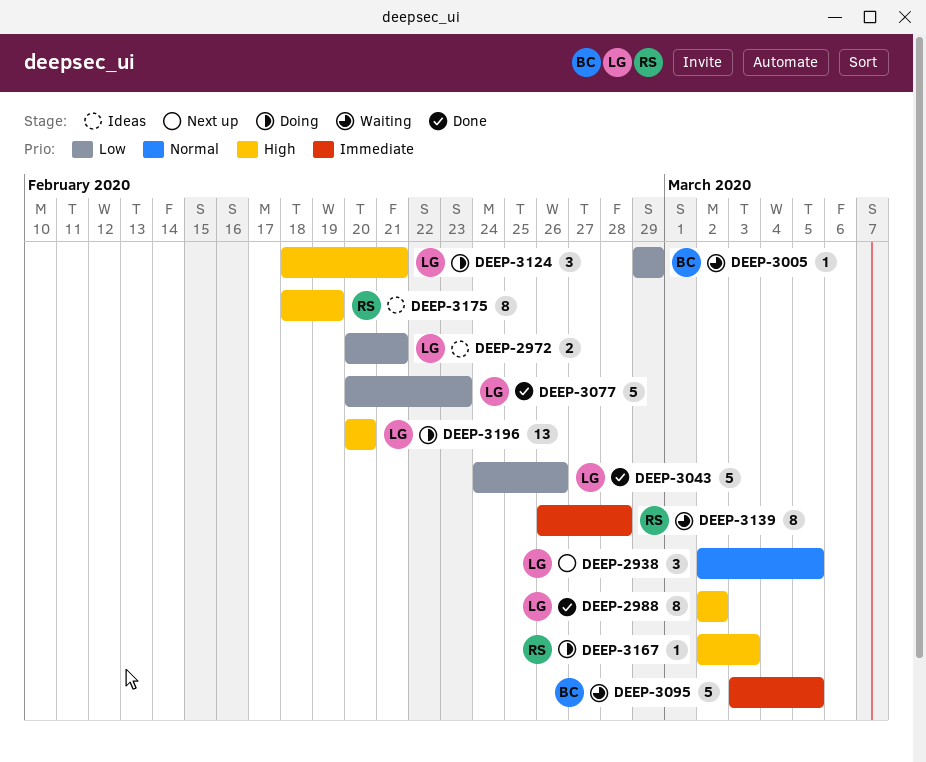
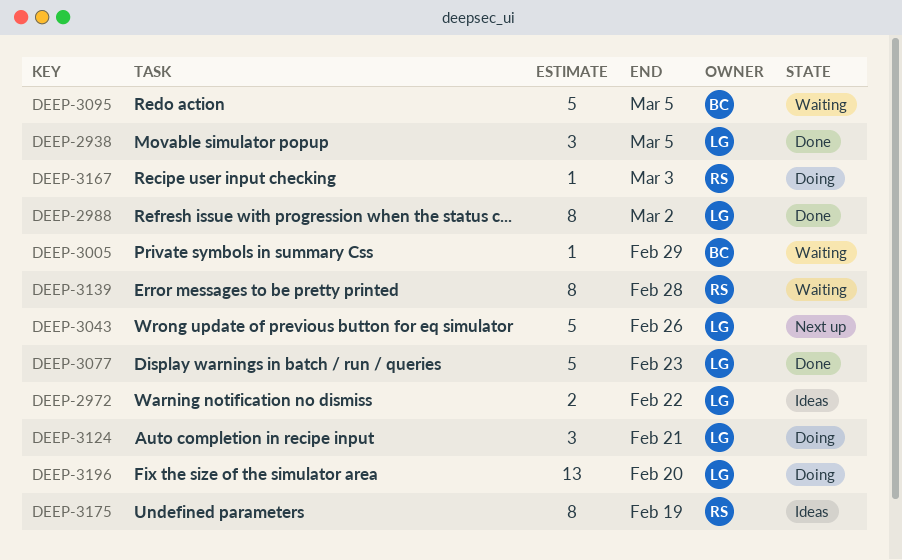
DEEP-2938, status: Next up -> Done
DEEP-2972, due: Feb 21 -> Feb 22
DEEP-3043, status: Done -> Next up

